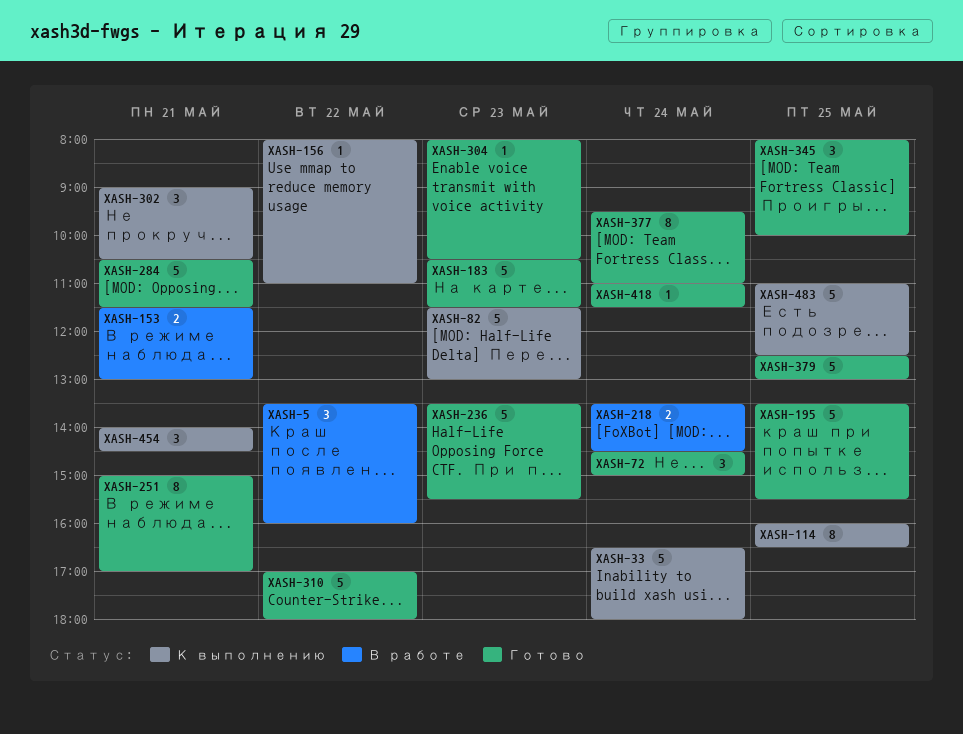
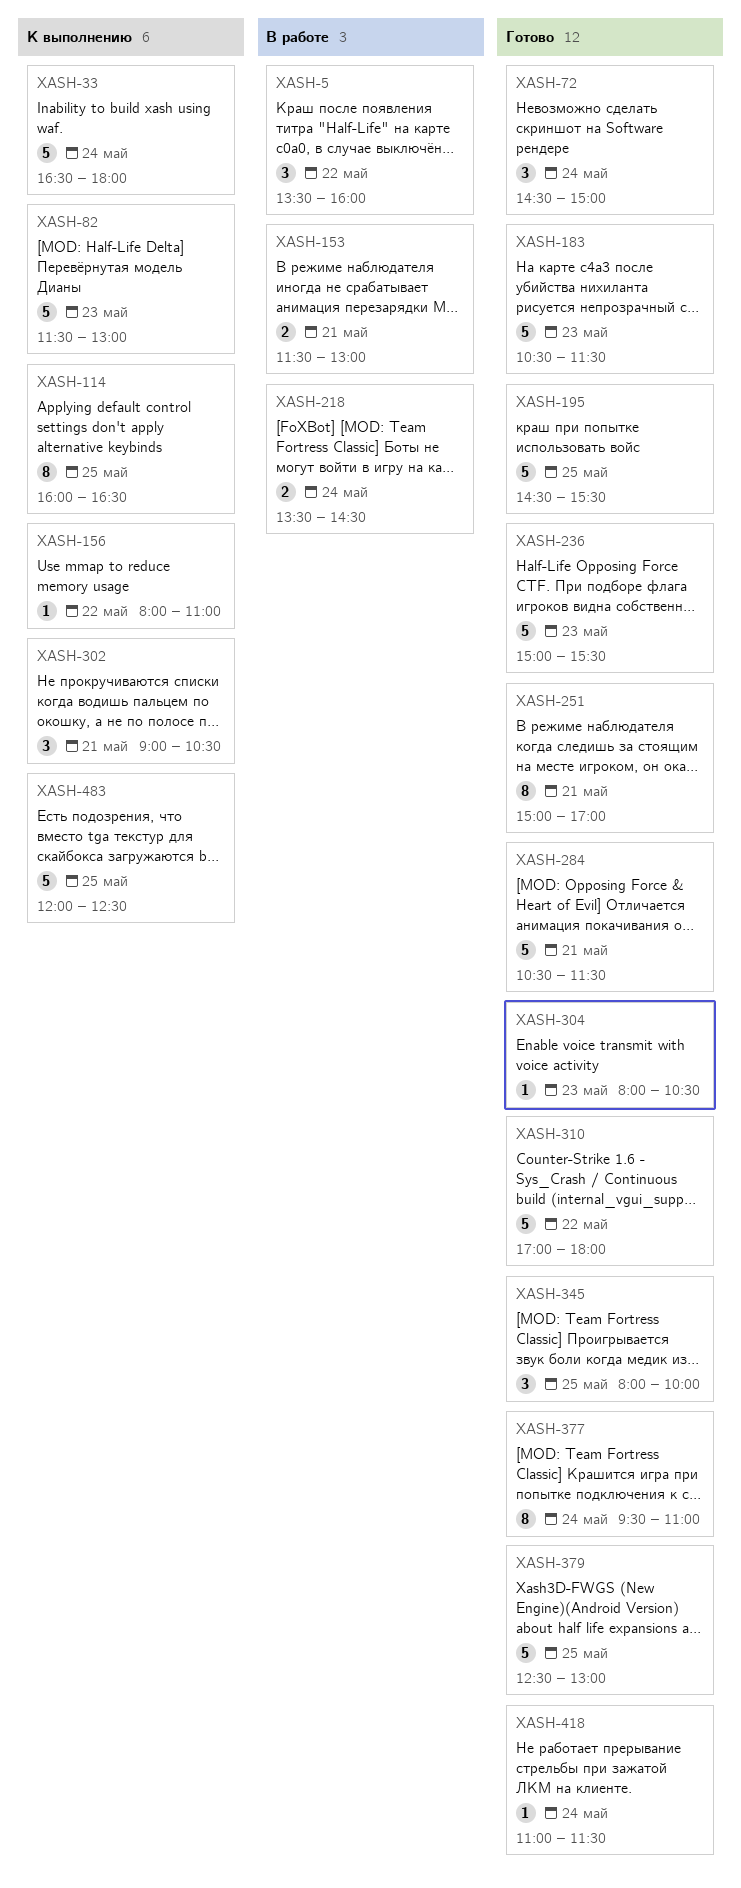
XASH-195, begins: 13:30 -> 14:30
XASH-236, begins: 13:30 -> 15:00
XASH-454: present -> none
XASH-483, begins: 11:00 -> 12:00

